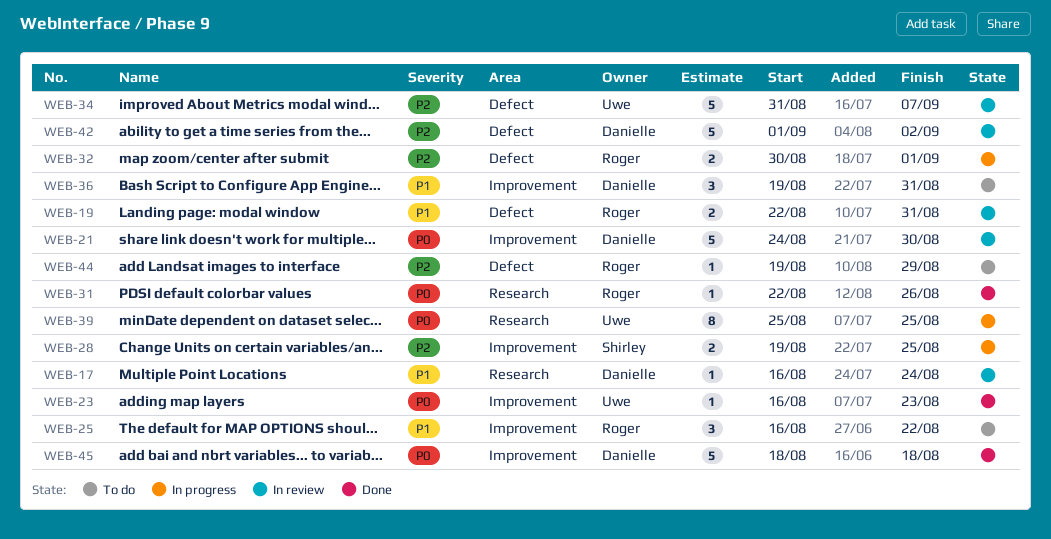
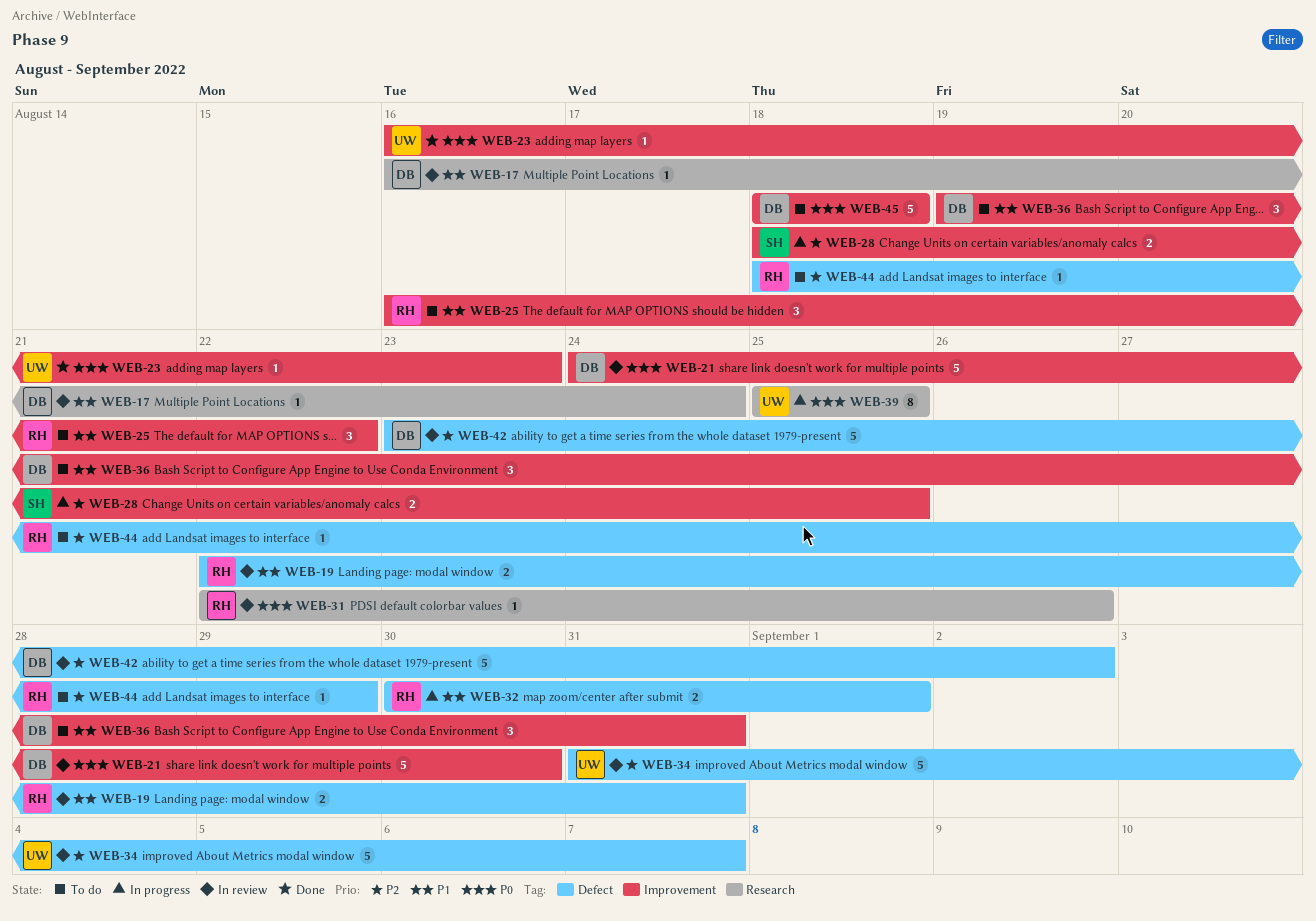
WEB-28, start: Aug 19 -> Aug 18
WEB-31, status: Done -> In review
WEB-32, priority: P2 -> P1
WEB-42, start: Sep 1 -> Aug 23
WEB-44, start: Aug 19 -> Aug 18
WEB-45, status: Done -> To do

